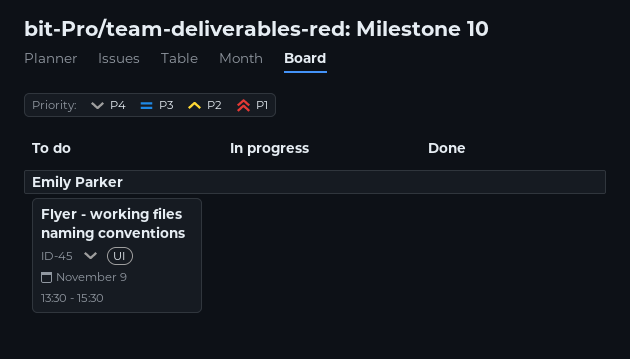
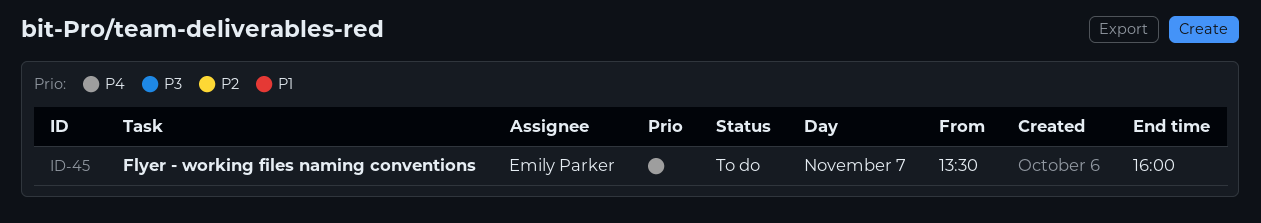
ID-45, day: Nov 9 -> Nov 7
ID-45, ends: 15:30 -> 16:00

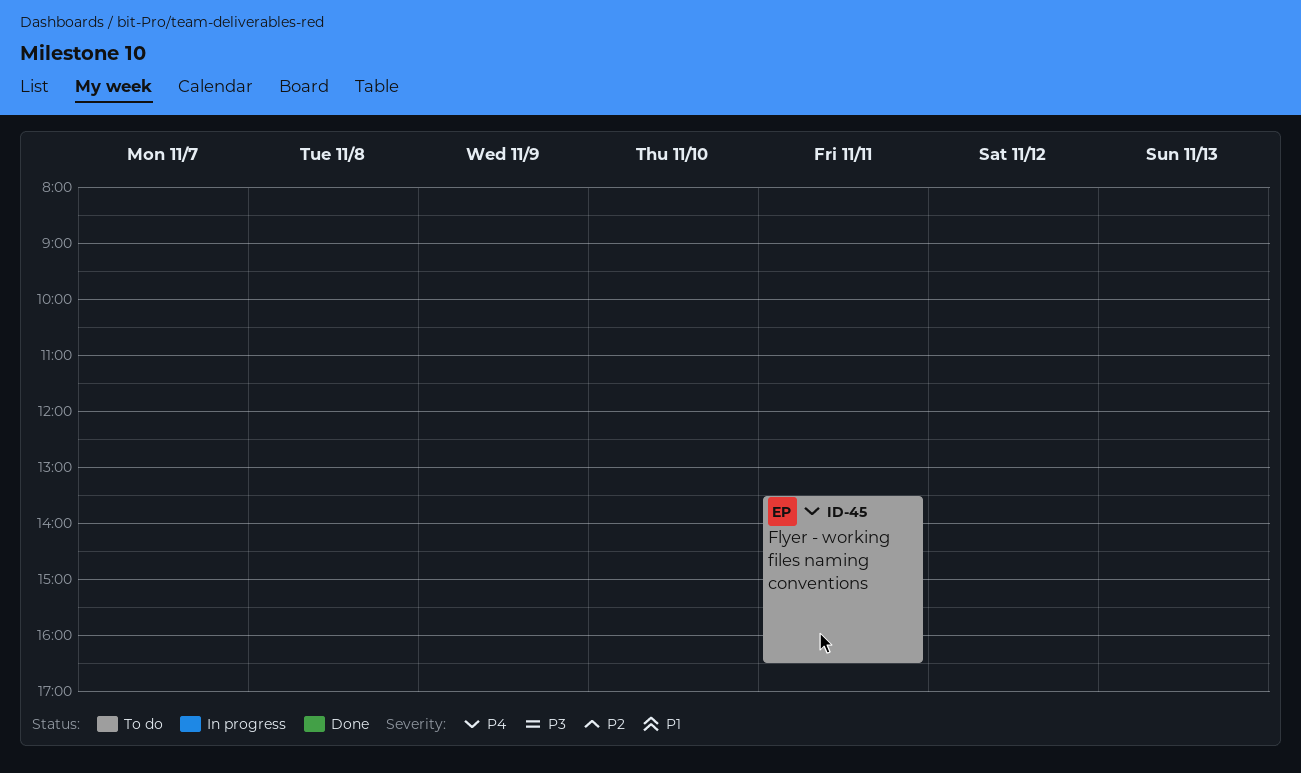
ID-45, day: Nov 7 -> Nov 11
ID-45, ends: 16:00 -> 16:30

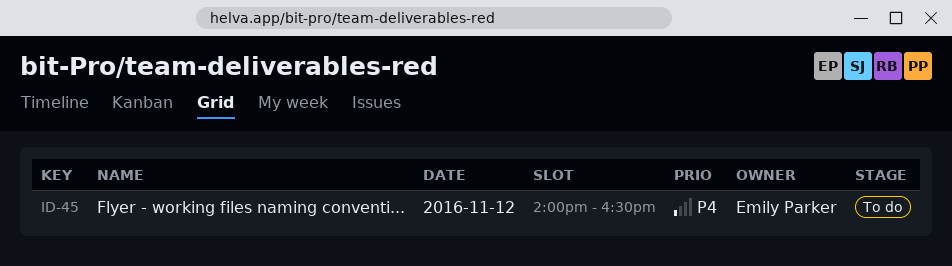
ID-45, day: Nov 11 -> Nov 12
ID-45, begins: 13:30 -> 14:00

